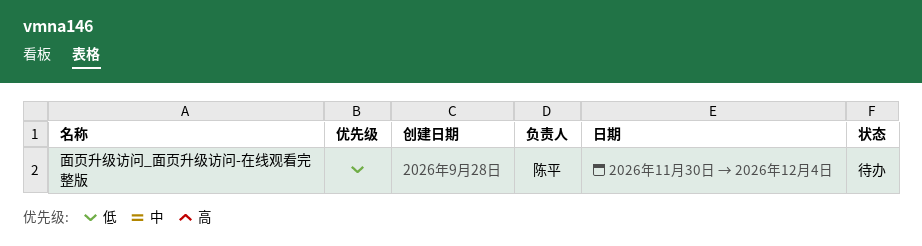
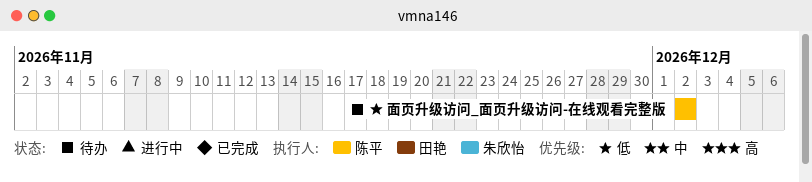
面页升级访问_面页升级访问-在线观看完整版, start: Nov 30 -> Dec 2
面页升级访问_面页升级访问-在线观看完整版, due: Dec 4 -> Dec 2

